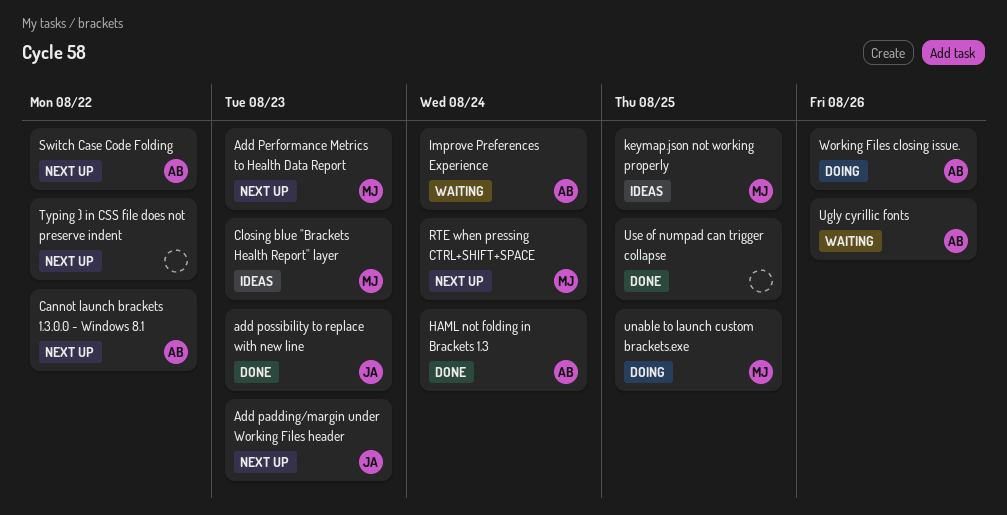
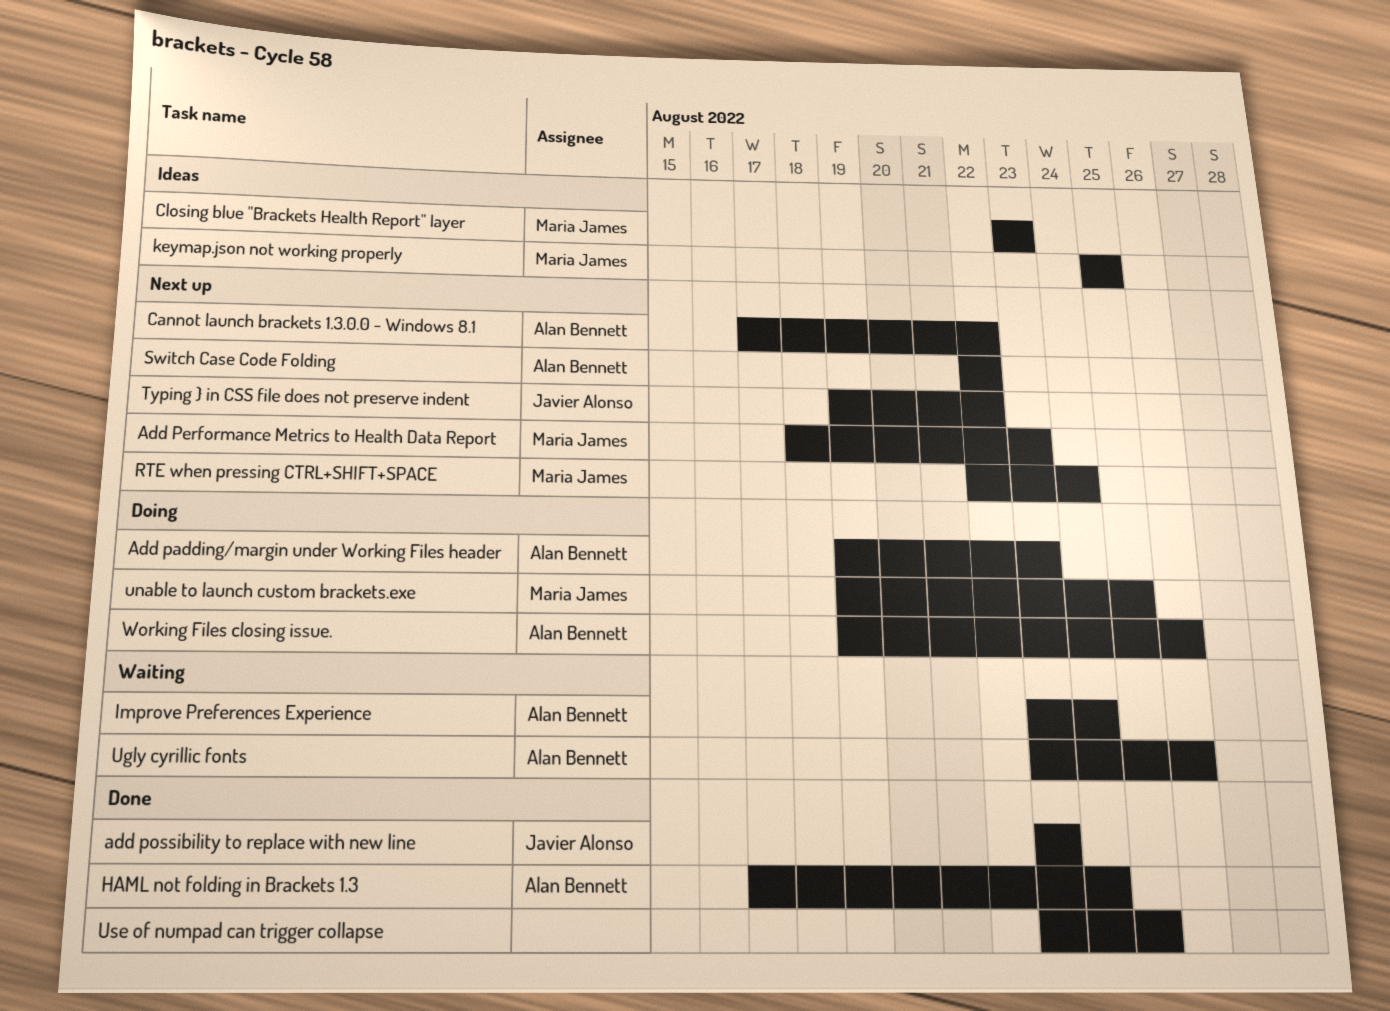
Add padding/margin under Working Files header, status: Next up -> Doing
Add padding/margin under Working Files header, owner: Javier Alonso -> Alan Bennett
Typing } in CSS file does not preserve indent, owner: none -> Javier Alonso

